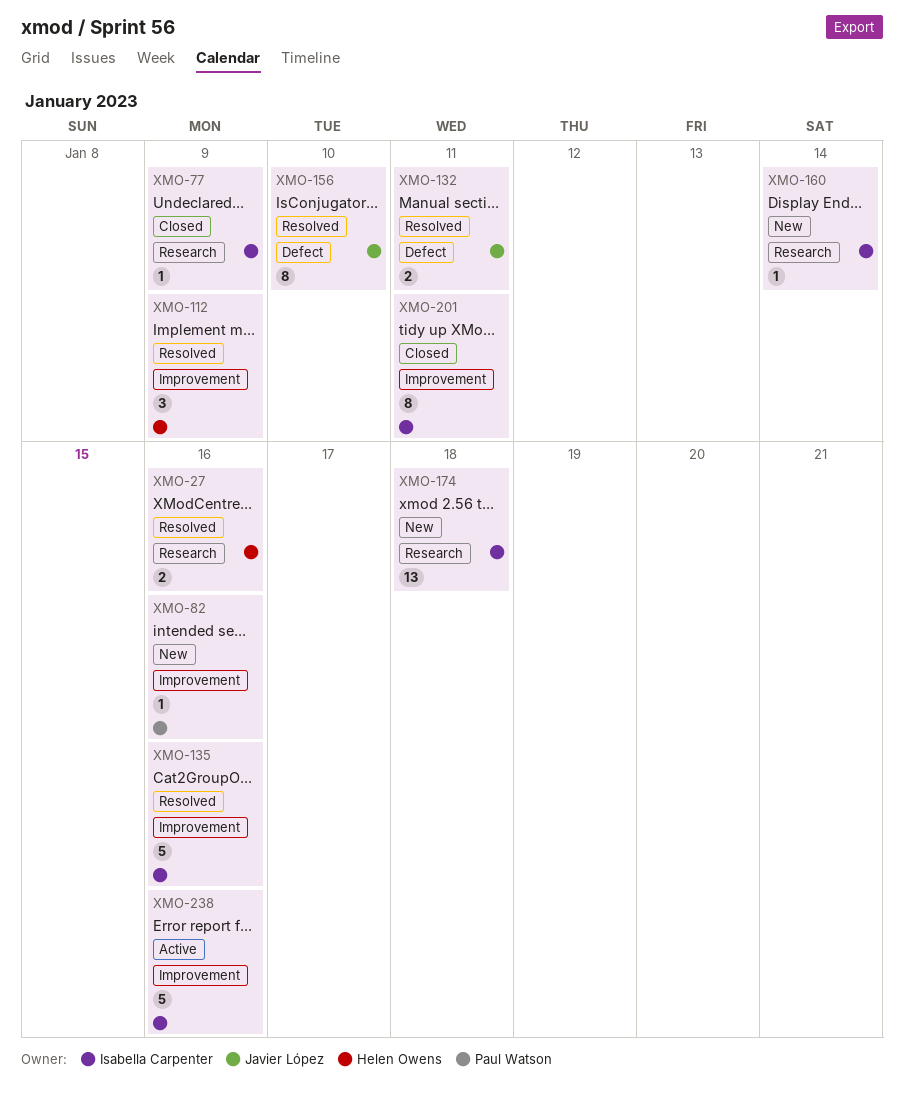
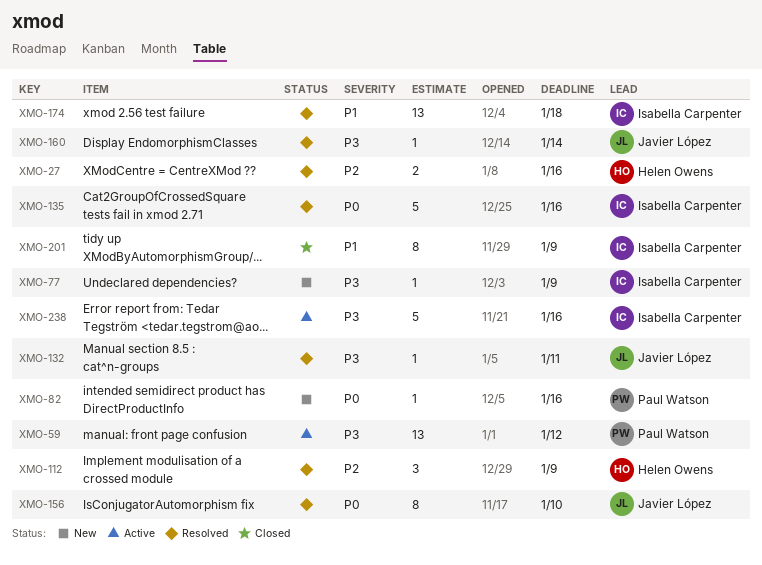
XMO-59: none -> present
XMO-77, status: Closed -> New
XMO-132, estimate: 2 -> 1
XMO-160, status: New -> Resolved
XMO-160, owner: Isabella Carpenter -> Javier López
XMO-174, status: New -> Resolved
XMO-201, due: Jan 11 -> Jan 9

